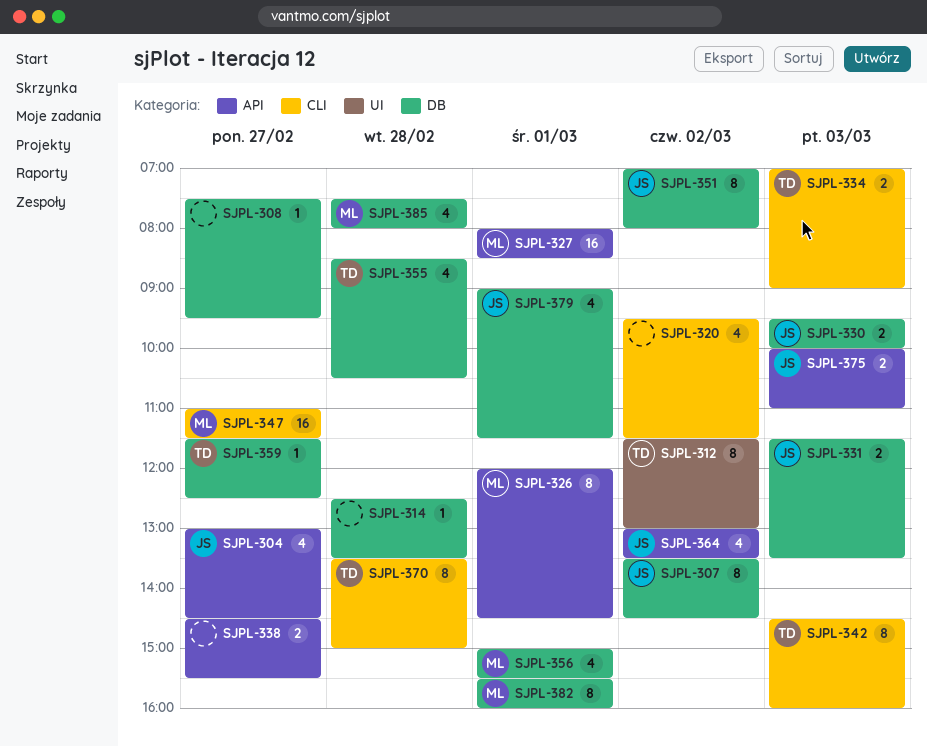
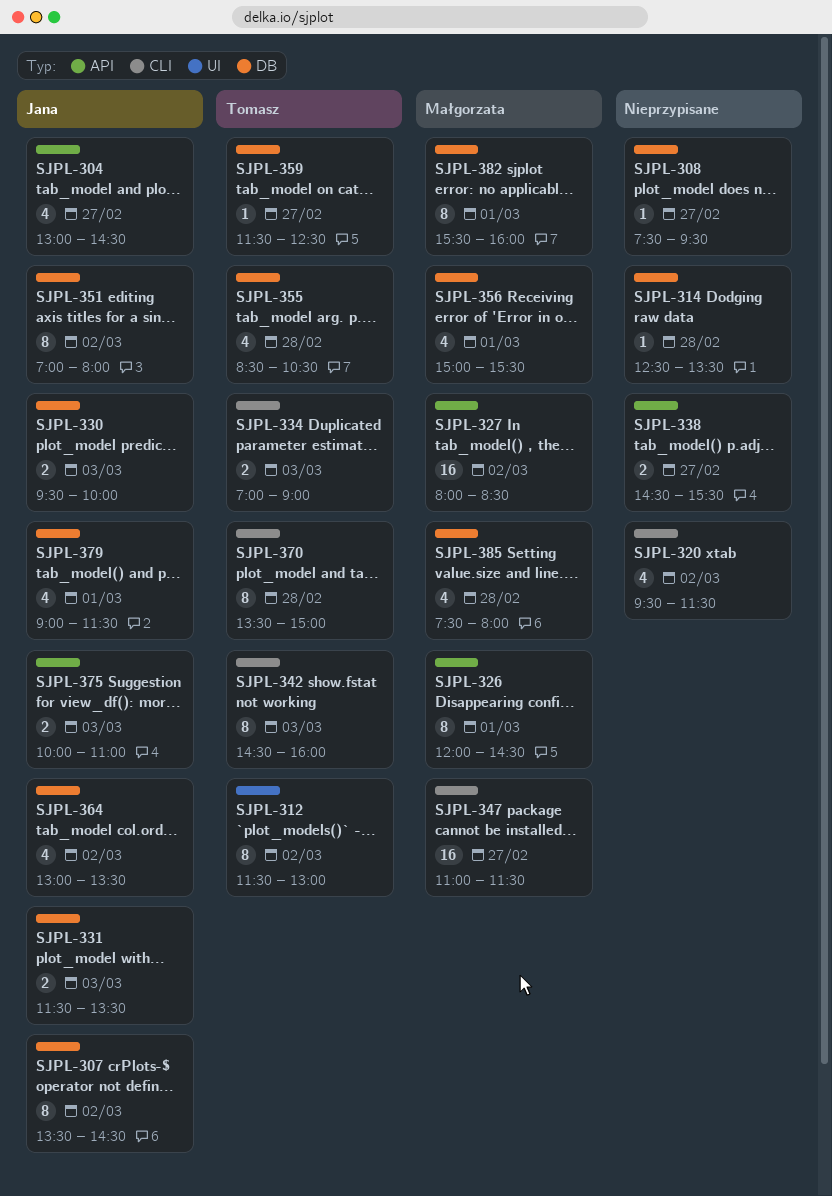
SJPL-327, day: Mar 1 -> Mar 2
SJPL-364, label: API -> DB

